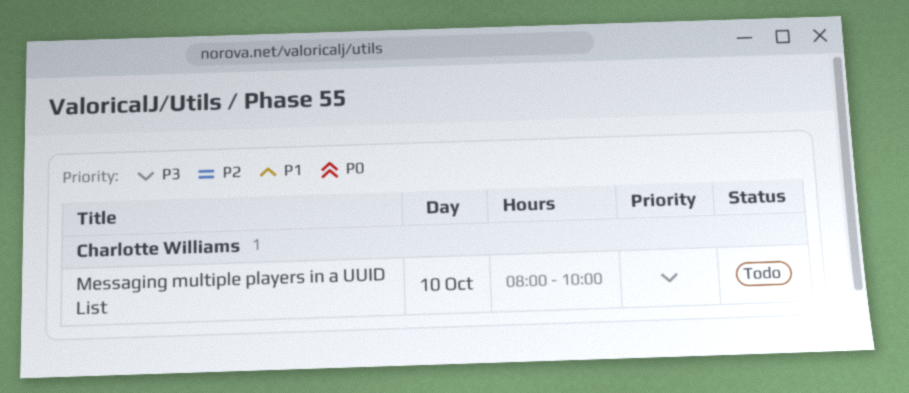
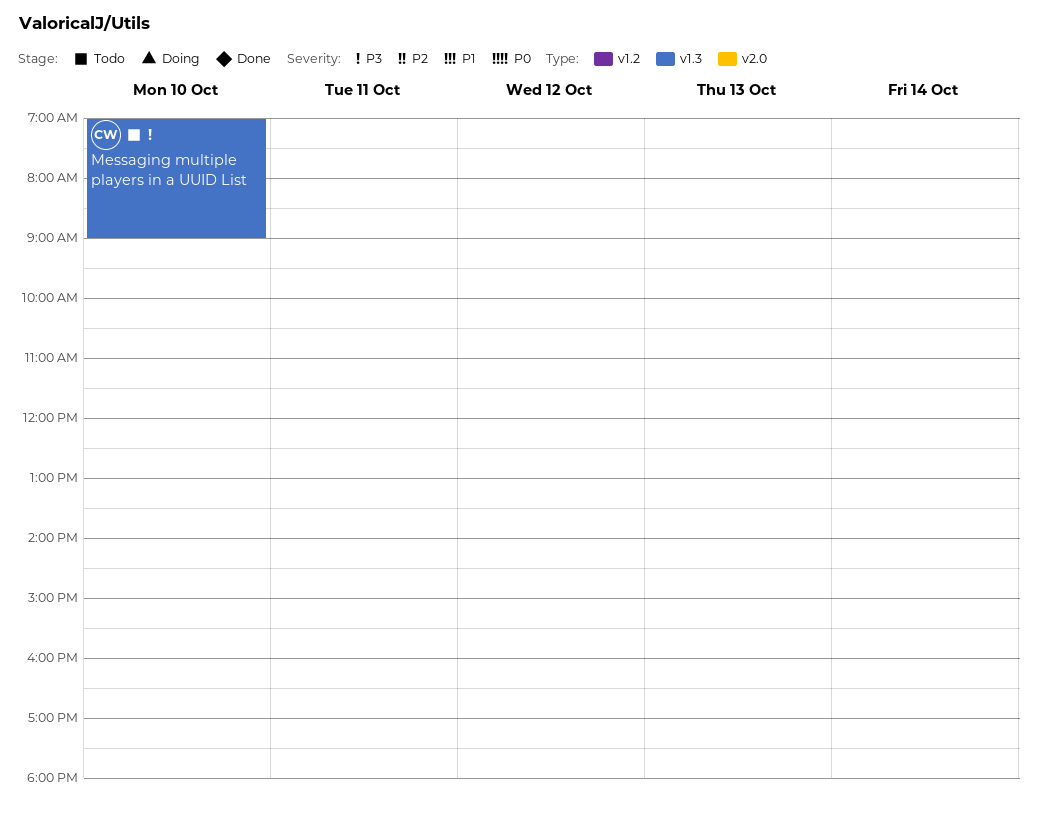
Messaging multiple players in a UUID List, begins: 08:00 -> 07:00
Messaging multiple players in a UUID List, ends: 10:00 -> 09:00

